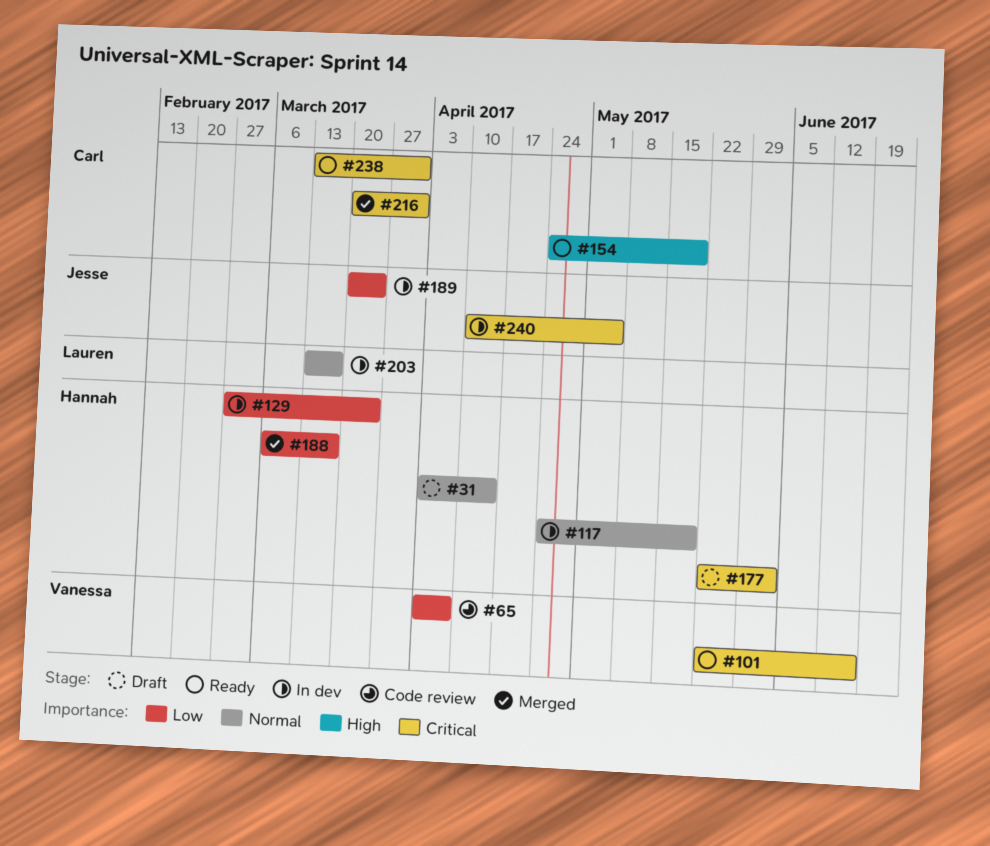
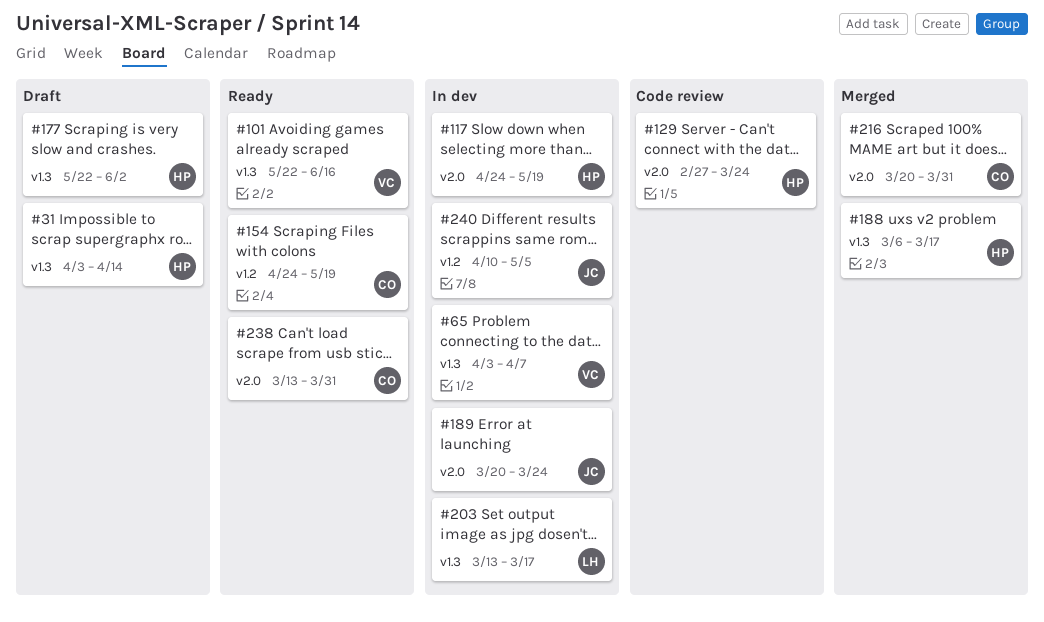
#65, status: Code review -> In dev
#129, status: In dev -> Code review

